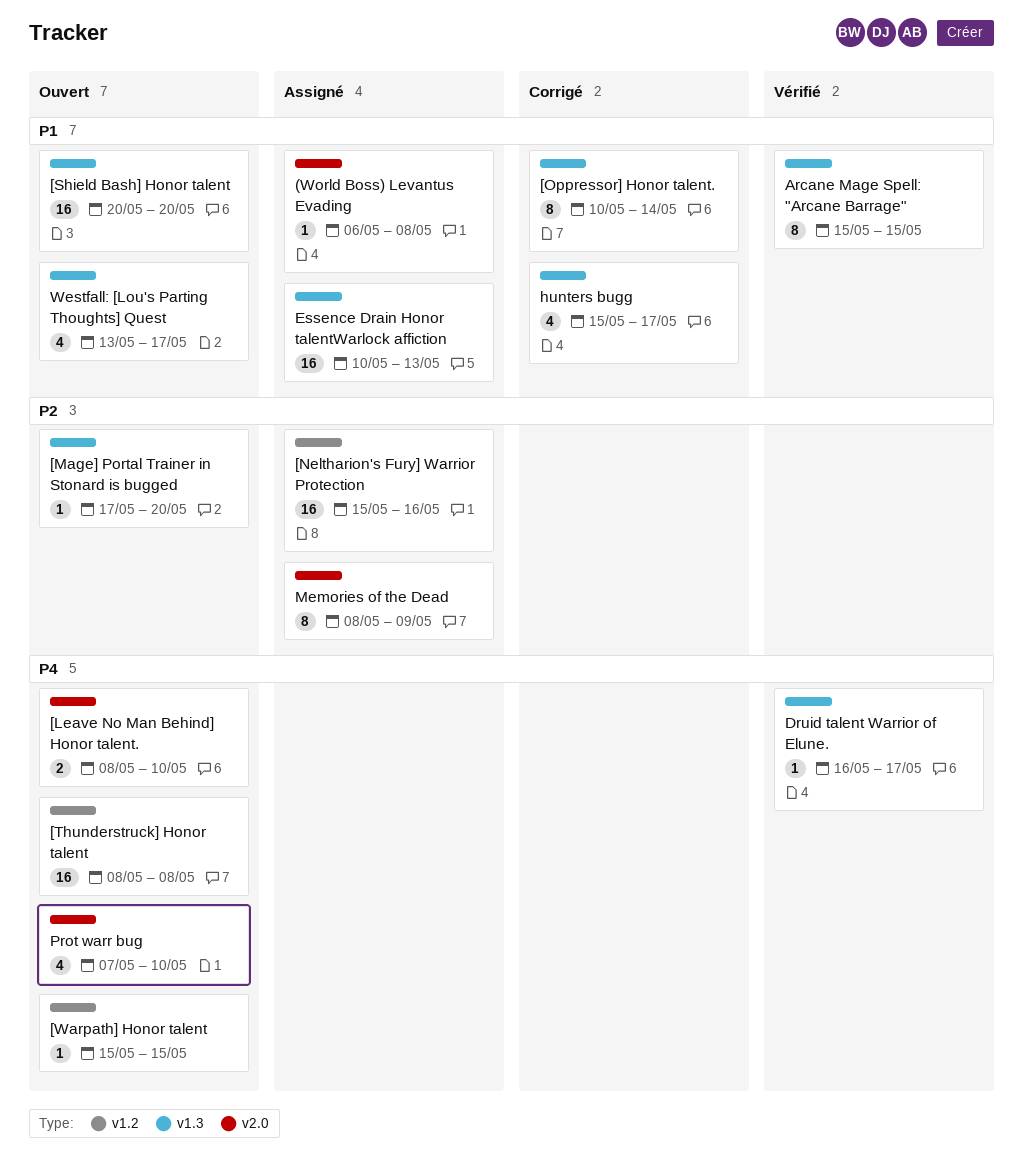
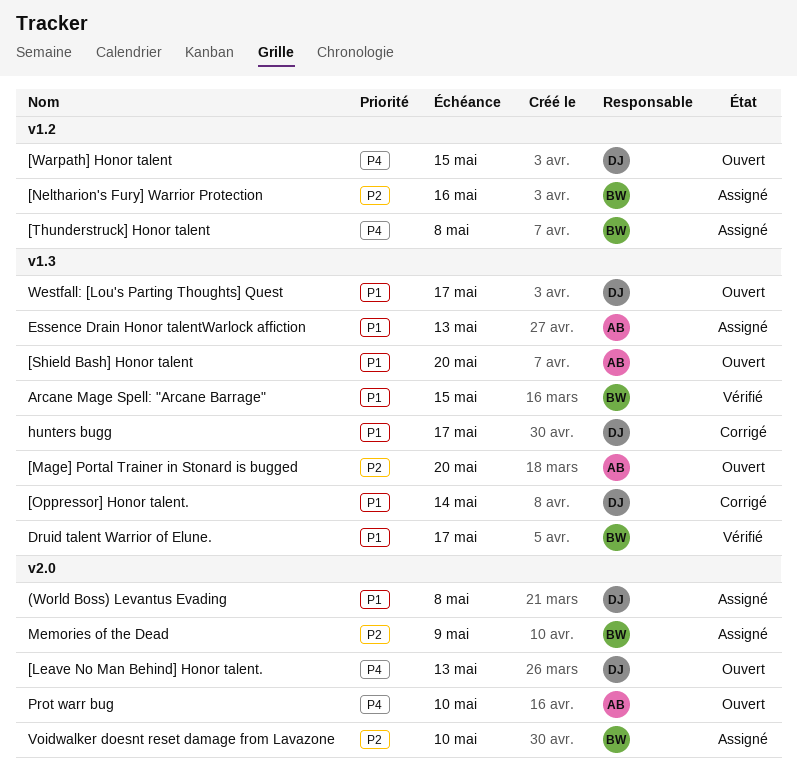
[Leave No Man Behind] Honor talent., due: May 10 -> May 13
[Thunderstruck] Honor talent, status: Ouvert -> Assigné
Druid talent Warrior of Elune., priority: P4 -> P1
Voidwalker doesnt reset damage from Lavazone: none -> present

